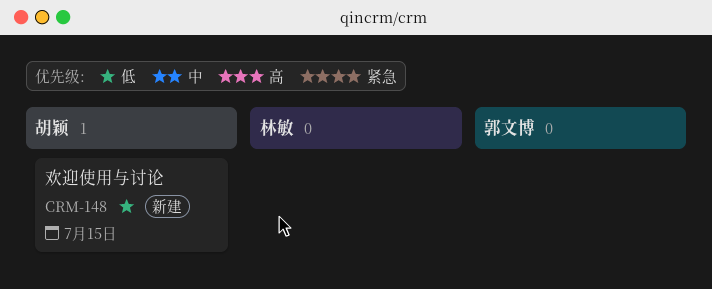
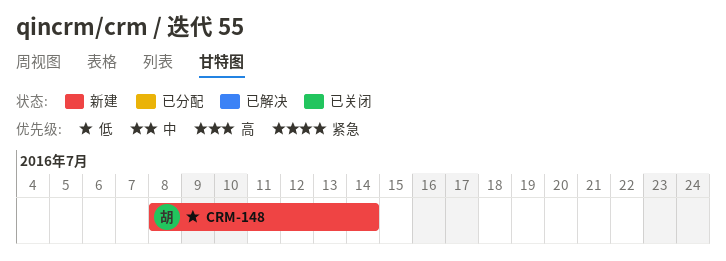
CRM-148, due: Jul 15 -> Jul 14

